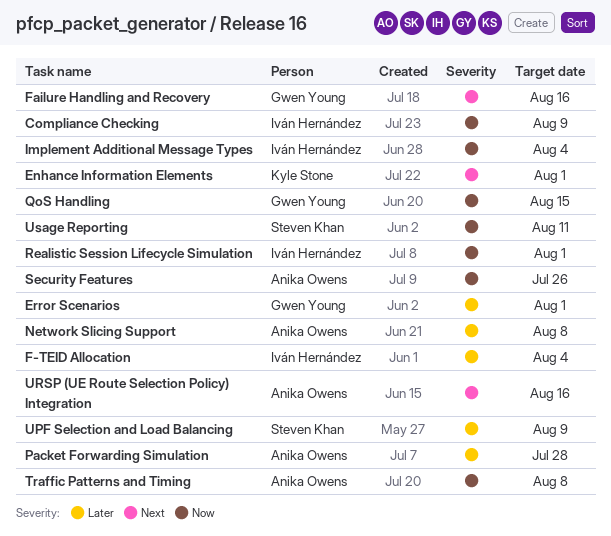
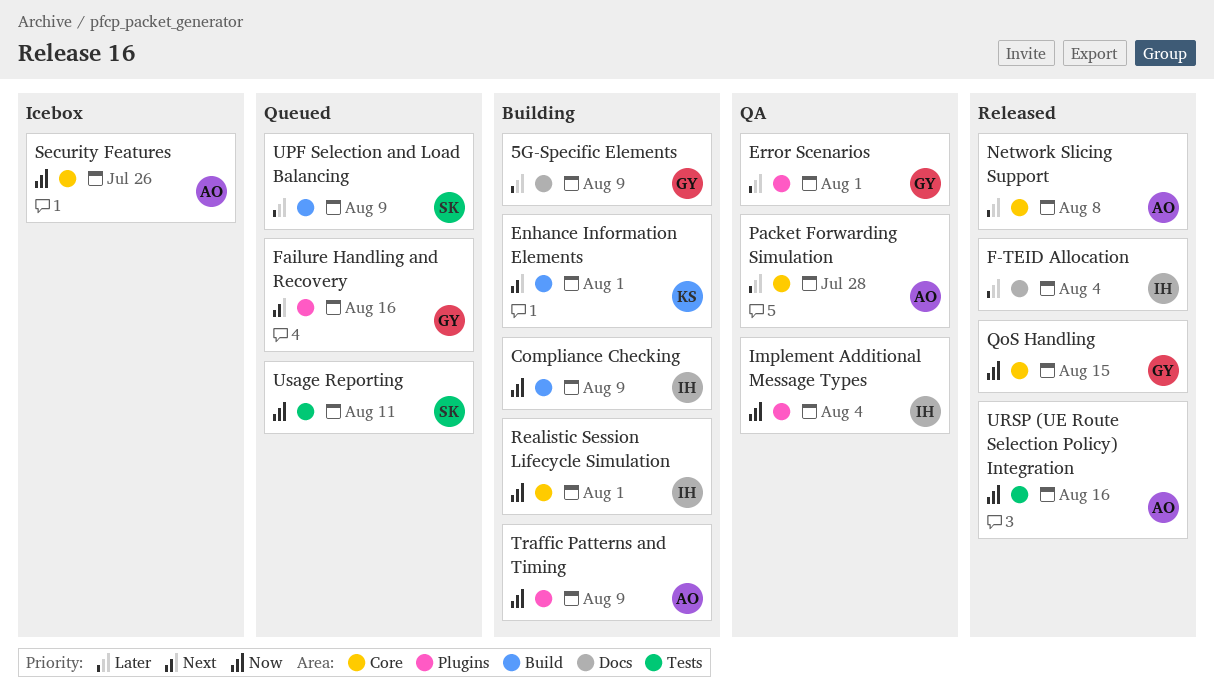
5G-Specific Elements: none -> present
Traffic Patterns and Timing, due: Aug 8 -> Aug 9
URSP (UE Route Selection Policy) Integration, priority: Next -> Now

